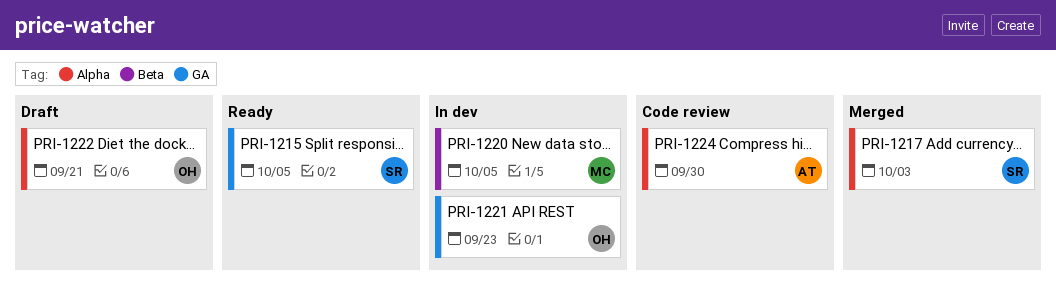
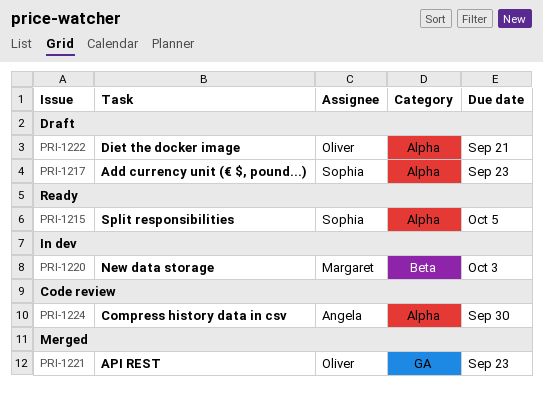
PRI-1215, label: GA -> Alpha
PRI-1217, status: Merged -> Draft
PRI-1217, due: Oct 3 -> Sep 23
PRI-1220, due: Oct 5 -> Oct 3
PRI-1221, status: In dev -> Merged

